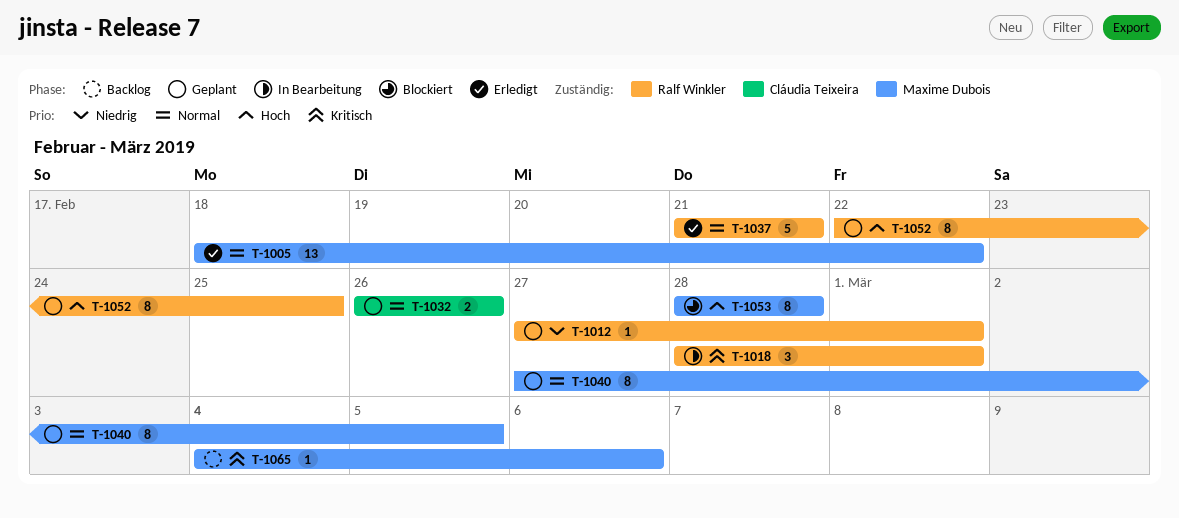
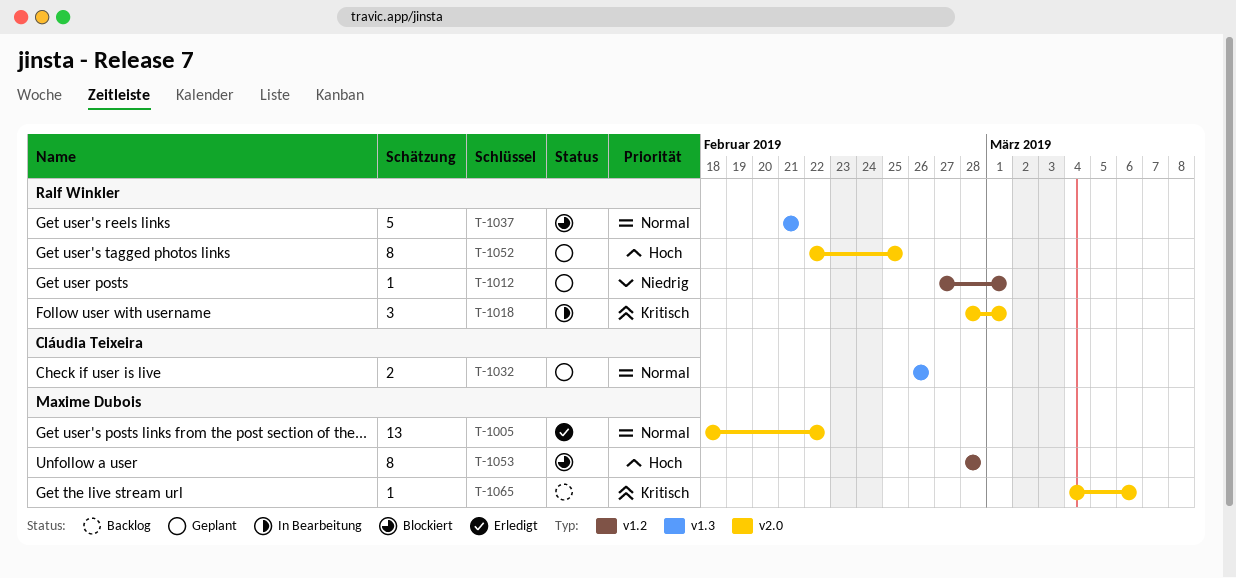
T-1037, status: Erledigt -> Blockiert
T-1040: present -> none

